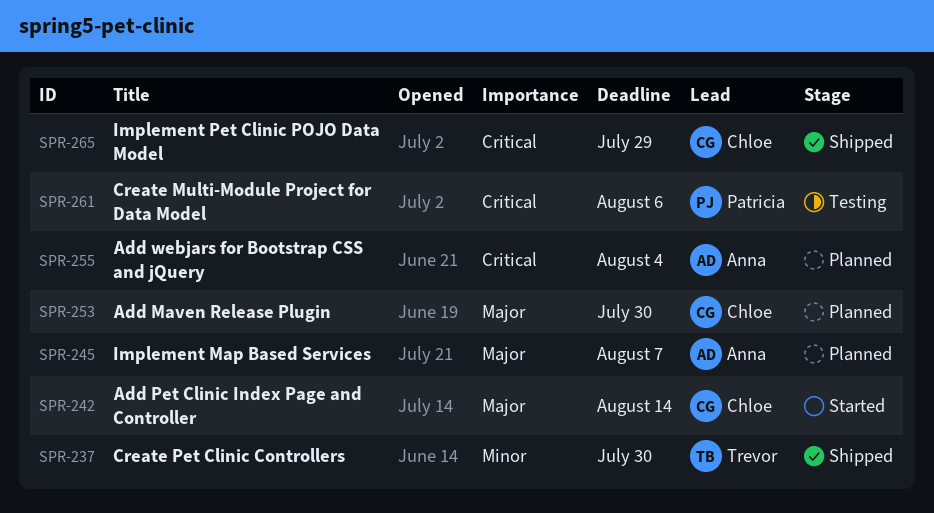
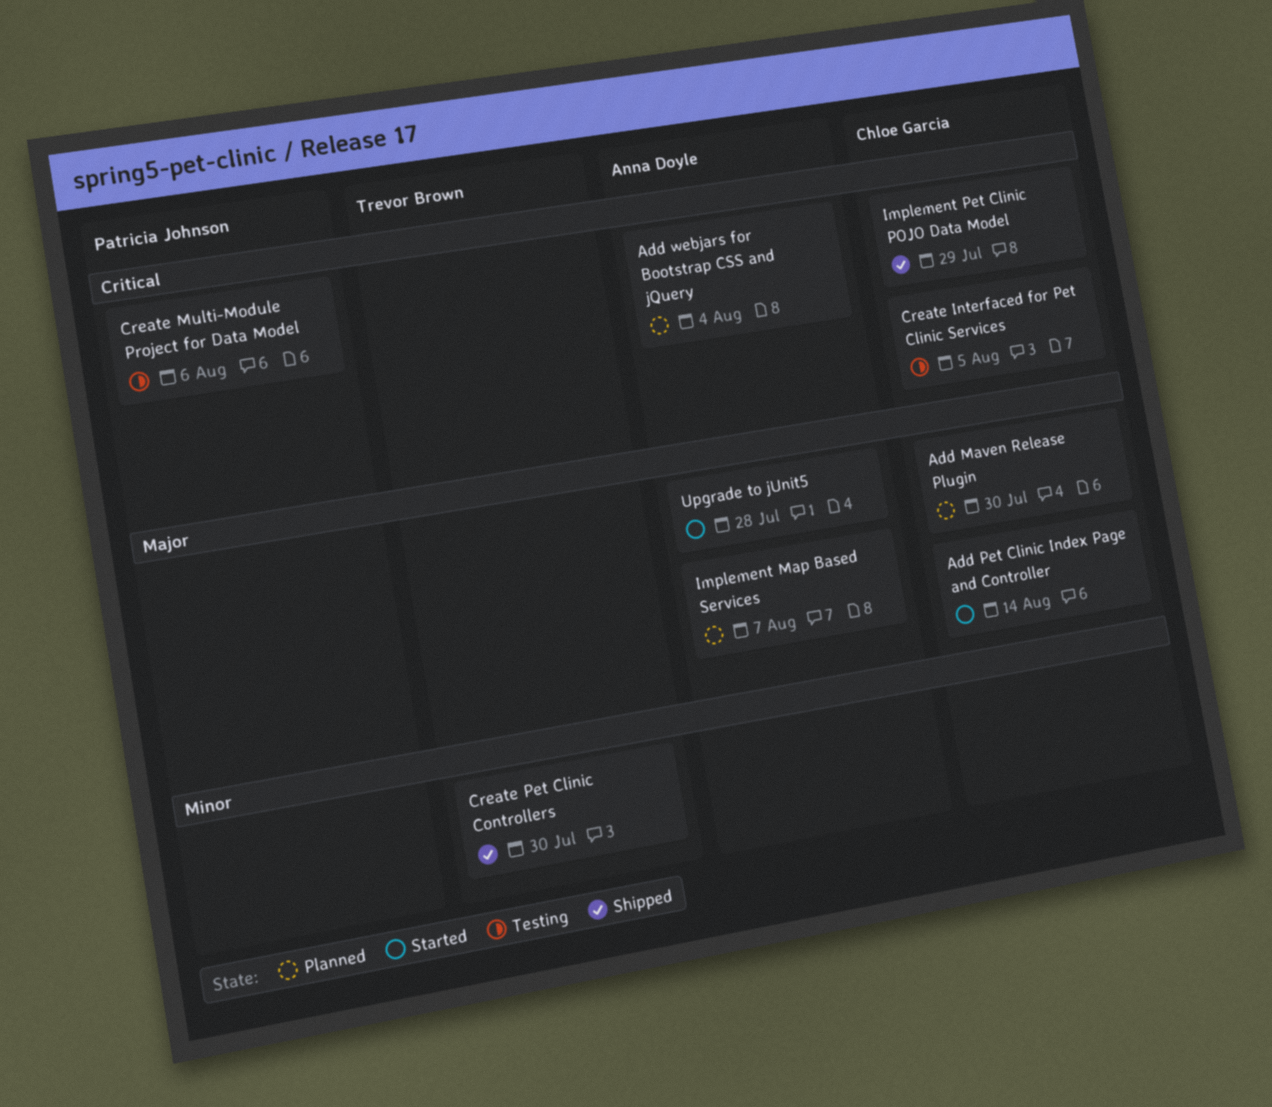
Create Interfaced for Pet Clinic Services: none -> present
Upgrade to jUnit5: none -> present

